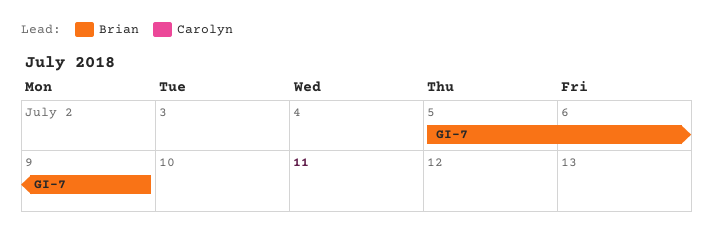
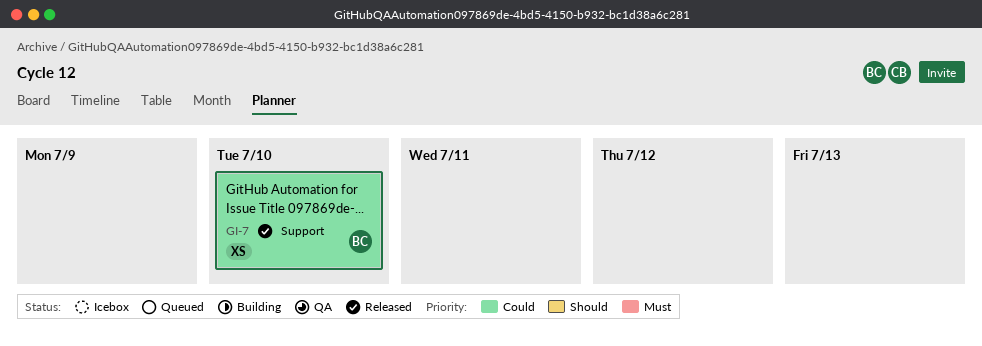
GI-7, due: Jul 9 -> Jul 10

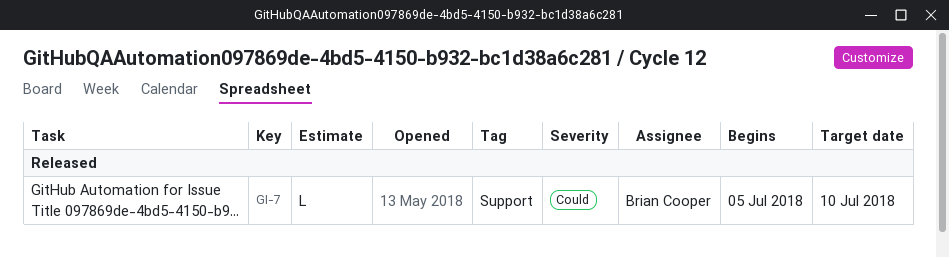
GI-7, estimate: XS -> L

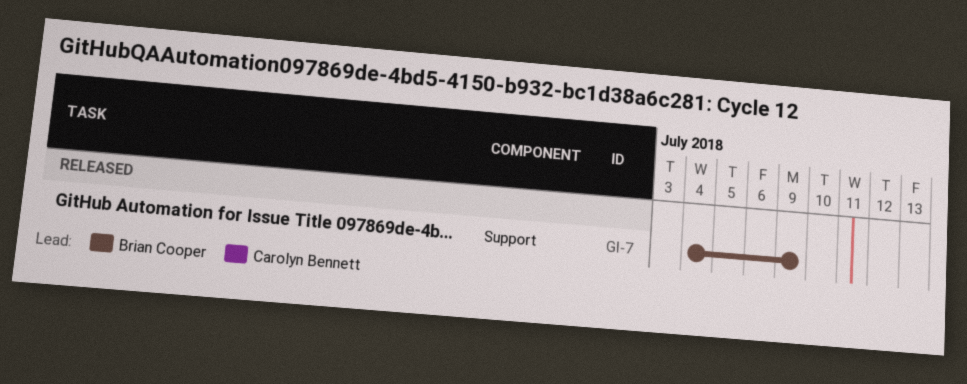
GI-7, start: Jul 5 -> Jul 4
GI-7, due: Jul 10 -> Jul 9

